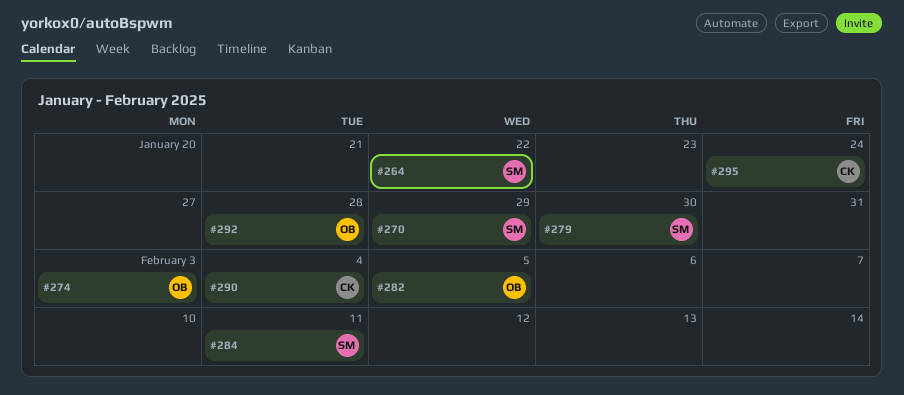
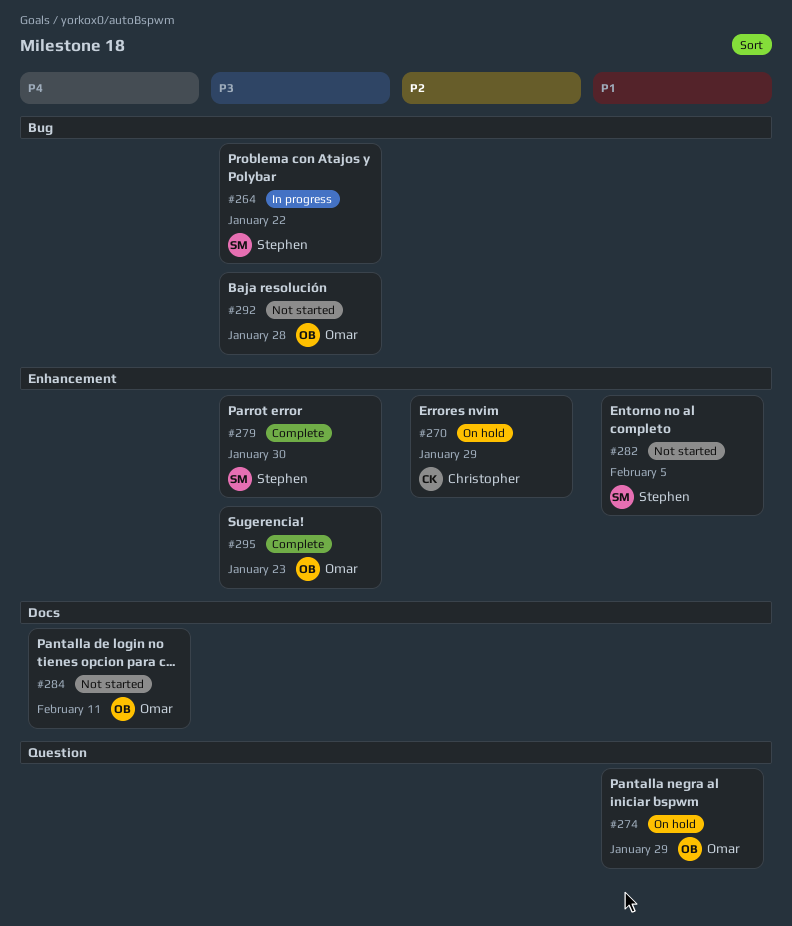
#270, owner: Stephen -> Christopher
#274, due: Feb 3 -> Jan 29
#282, owner: Omar -> Stephen
#284, owner: Stephen -> Omar
#290: present -> none
#295, owner: Christopher -> Omar
#295, due: Jan 24 -> Jan 23

